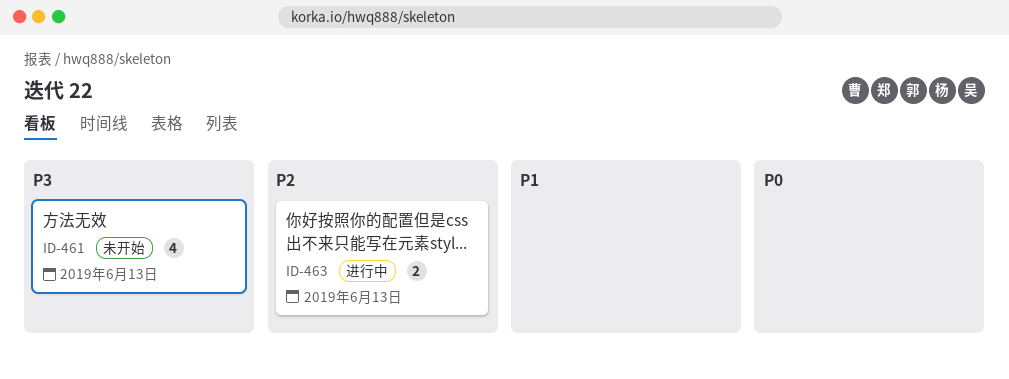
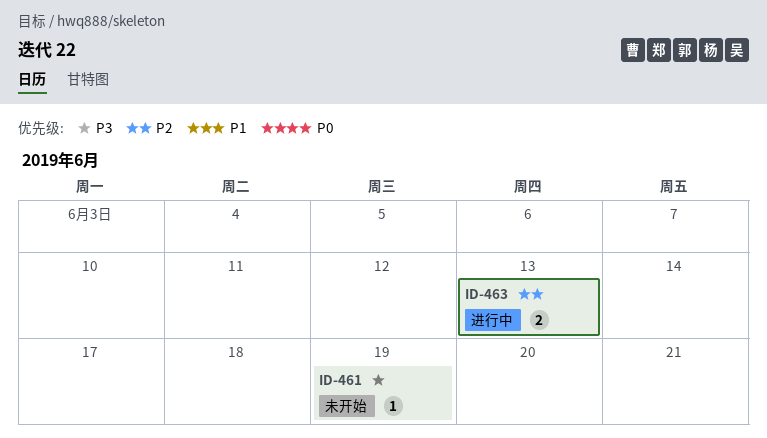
ID-461, estimate: 4 -> 1
ID-461, due: Jun 13 -> Jun 19

